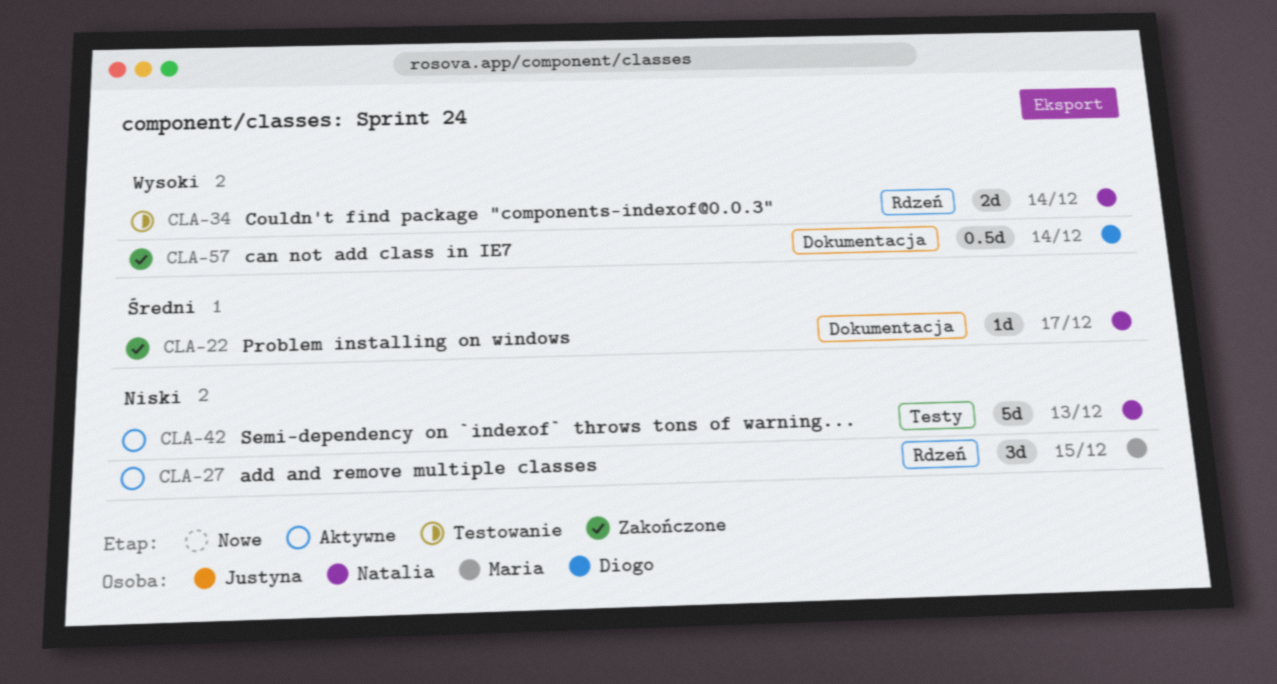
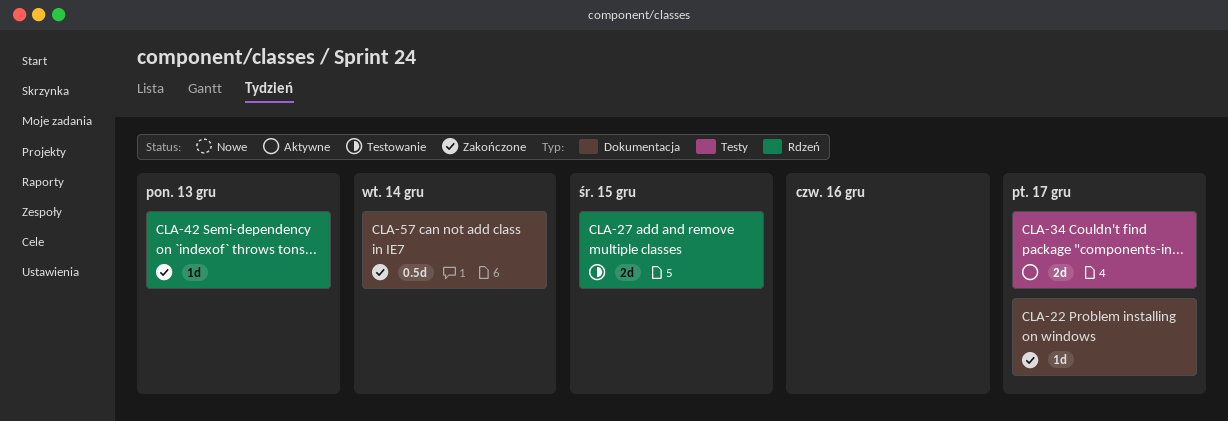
CLA-27, status: Aktywne -> Testowanie
CLA-27, estimate: 3d -> 2d
CLA-34, status: Testowanie -> Aktywne
CLA-34, label: Rdzeń -> Testy
CLA-34, due: Dec 14 -> Dec 17
CLA-42, status: Aktywne -> Zakończone
CLA-42, label: Testy -> Rdzeń
CLA-42, estimate: 5d -> 1d

